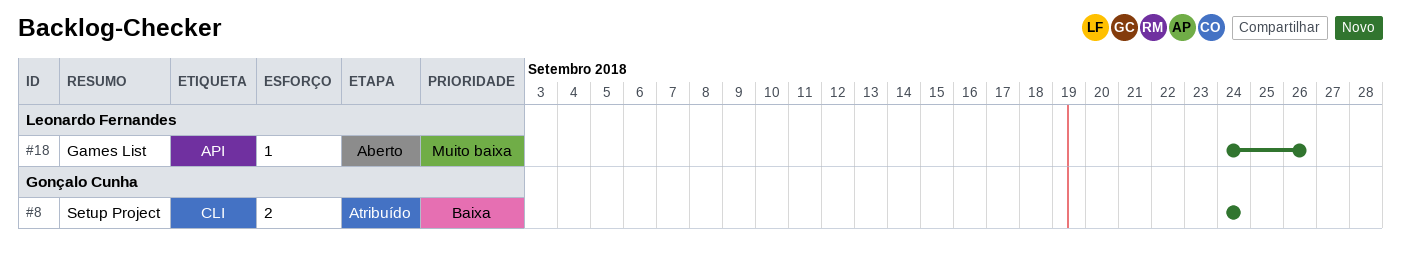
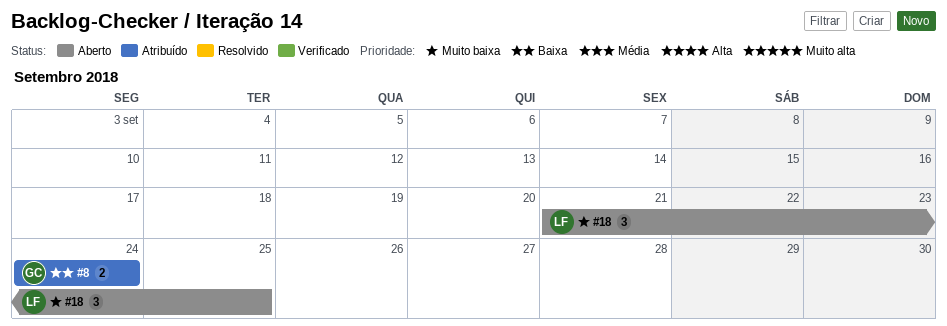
#18, estimate: 1 -> 3
#18, start: Sep 24 -> Sep 21
#18, due: Sep 26 -> Sep 25

